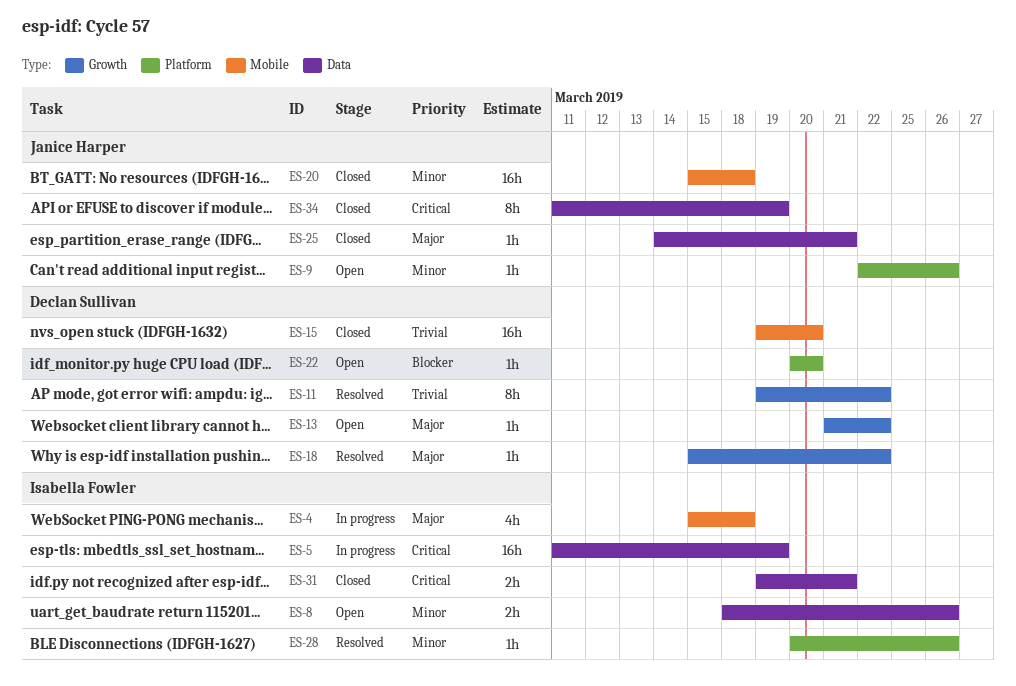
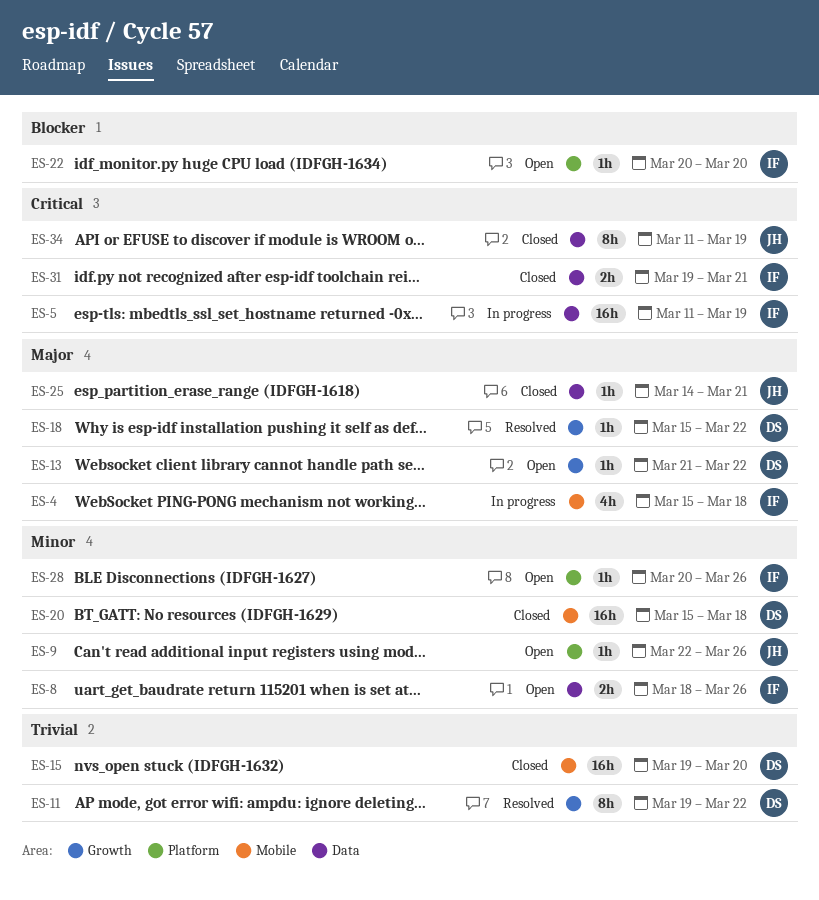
ES-20, owner: Janice Harper -> Declan Sullivan
ES-22, owner: Declan Sullivan -> Isabella Fowler
ES-28, status: Resolved -> Open

